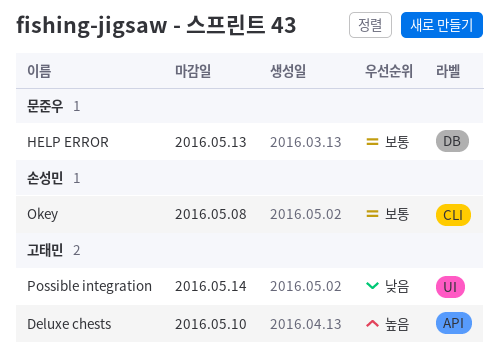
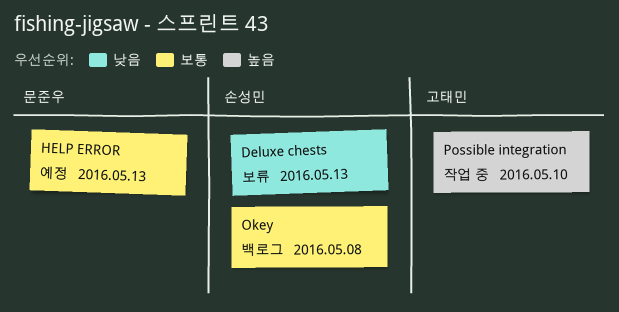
Deluxe chests, owner: 고태민 -> 손성민
Deluxe chests, priority: 높음 -> 낮음
Deluxe chests, due: May 10 -> May 13
Possible integration, priority: 낮음 -> 높음
Possible integration, due: May 14 -> May 10

